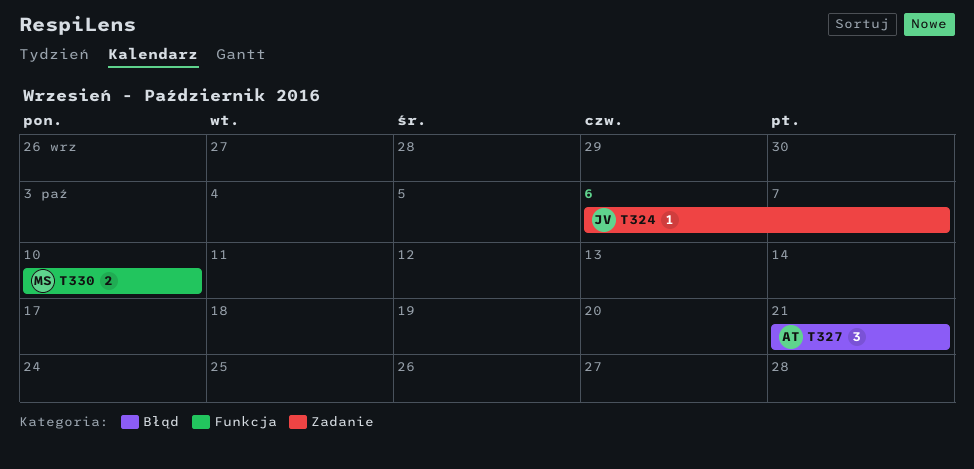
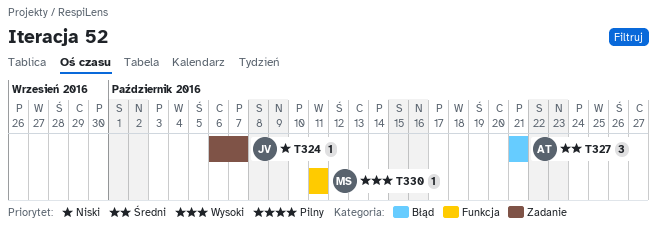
T330, estimate: 2 -> 1
T330, start: Oct 10 -> Oct 11
T330, due: Oct 10 -> Oct 11

